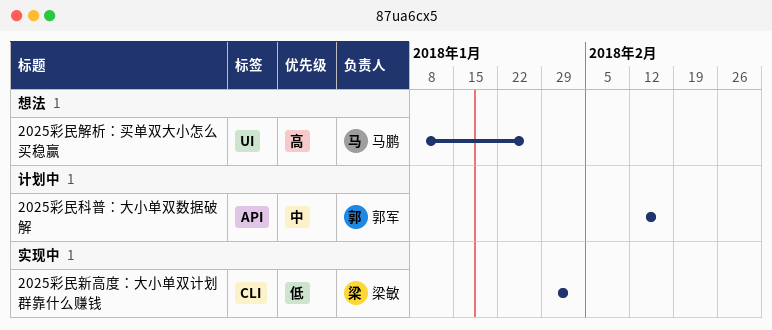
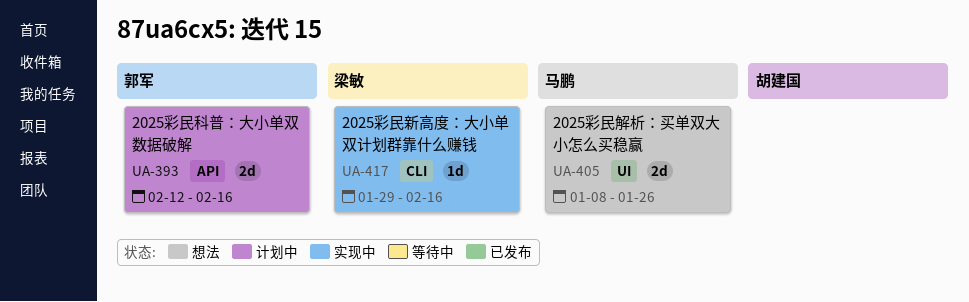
2025彩民新高度：大小单双计划群靠什么赚钱, due: Feb 2 -> Feb 16

